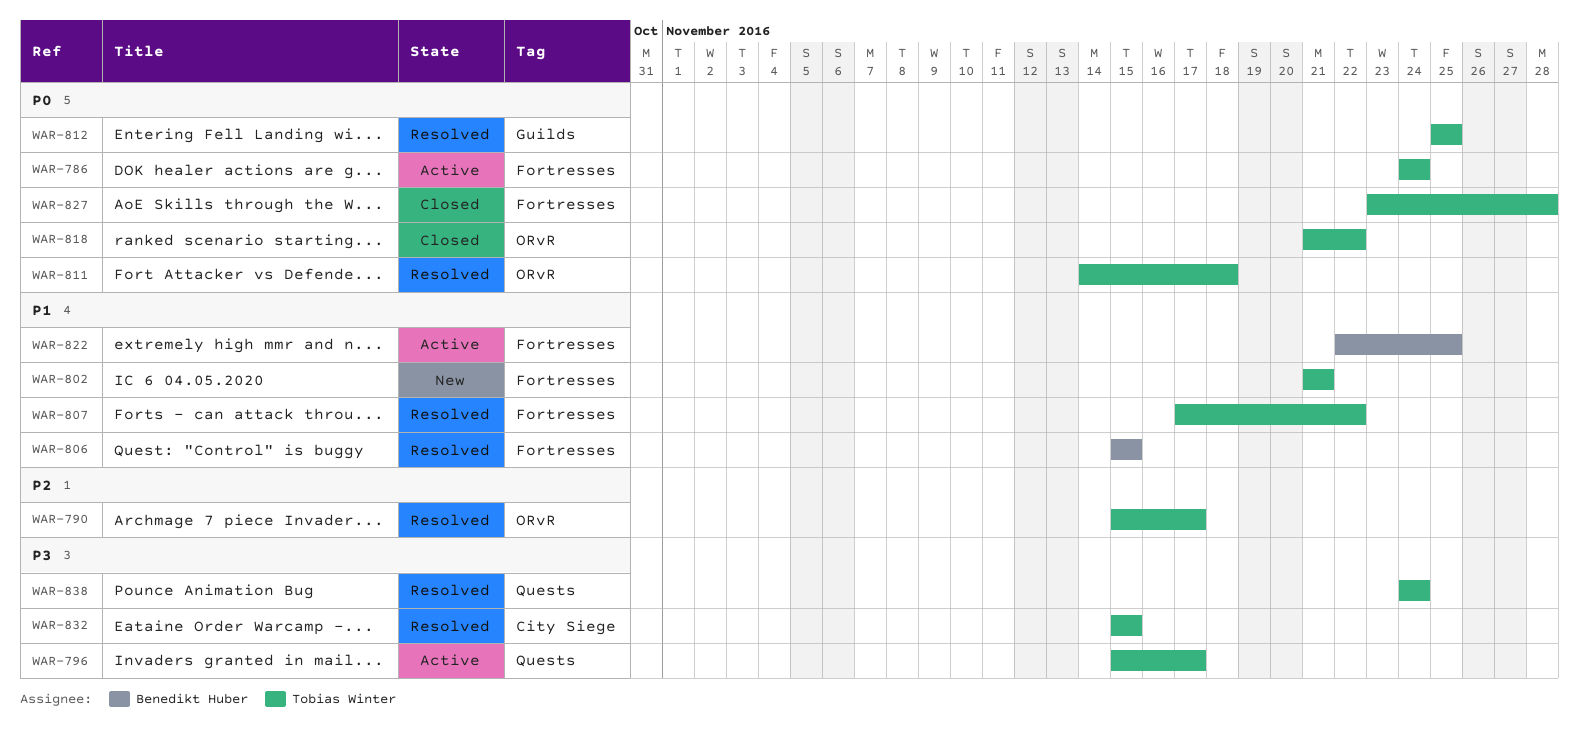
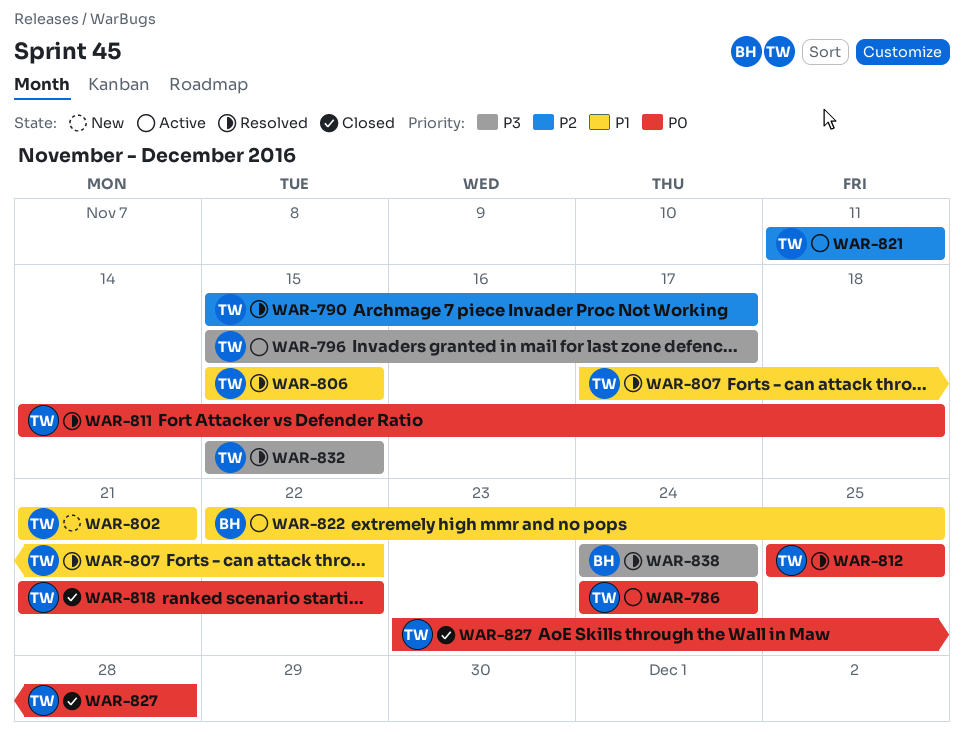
WAR-806, owner: Benedikt Huber -> Tobias Winter
WAR-821: none -> present
WAR-838, owner: Tobias Winter -> Benedikt Huber

